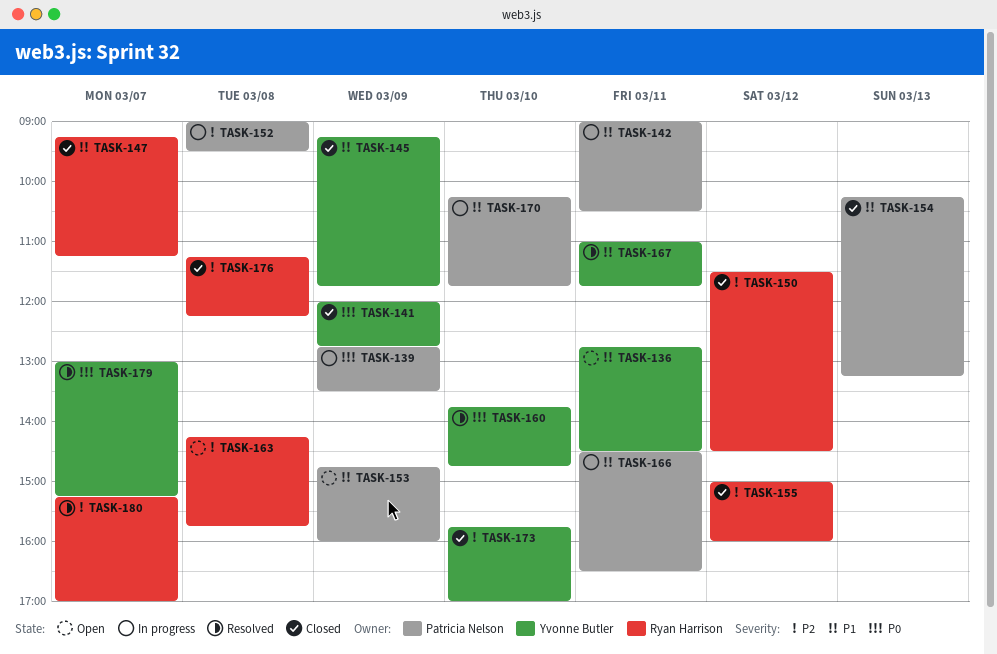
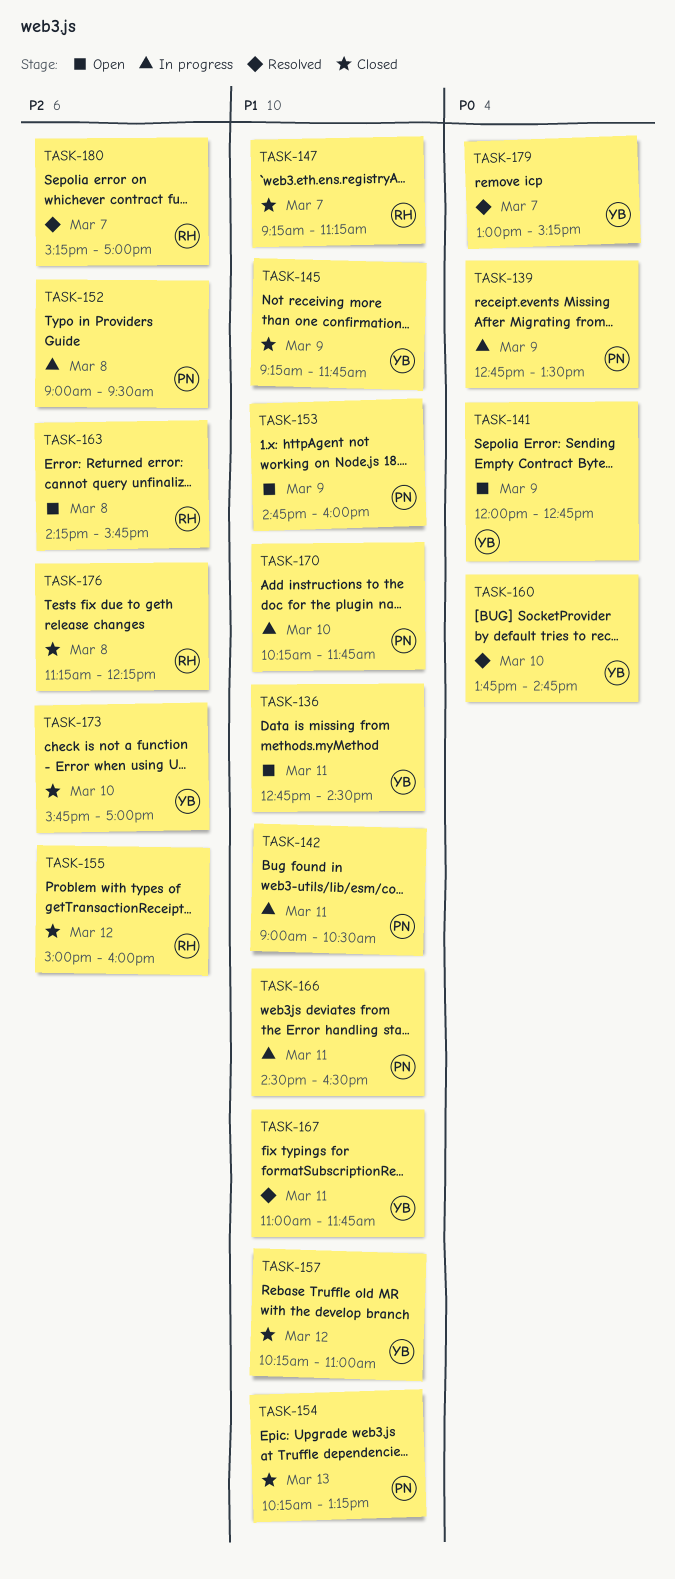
TASK-141, status: Closed -> Open
TASK-150: present -> none
TASK-157: none -> present

